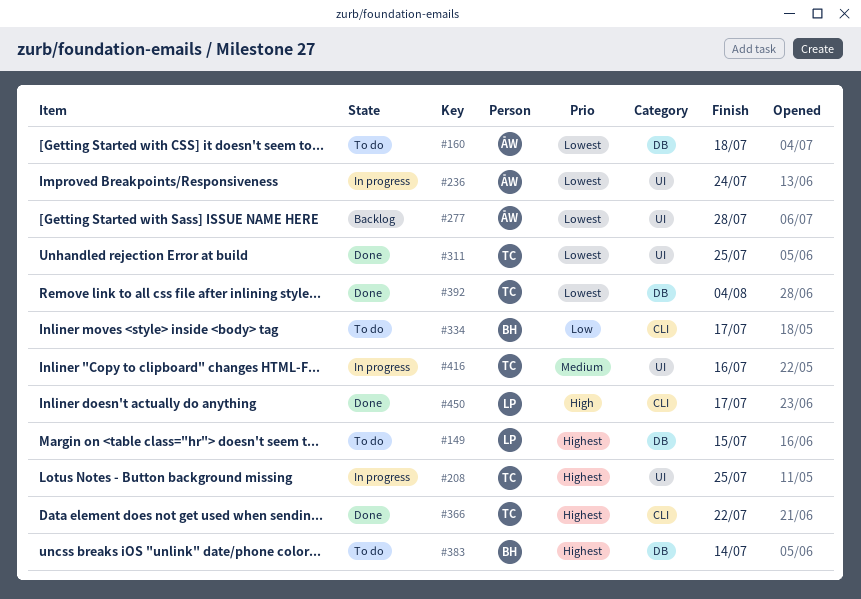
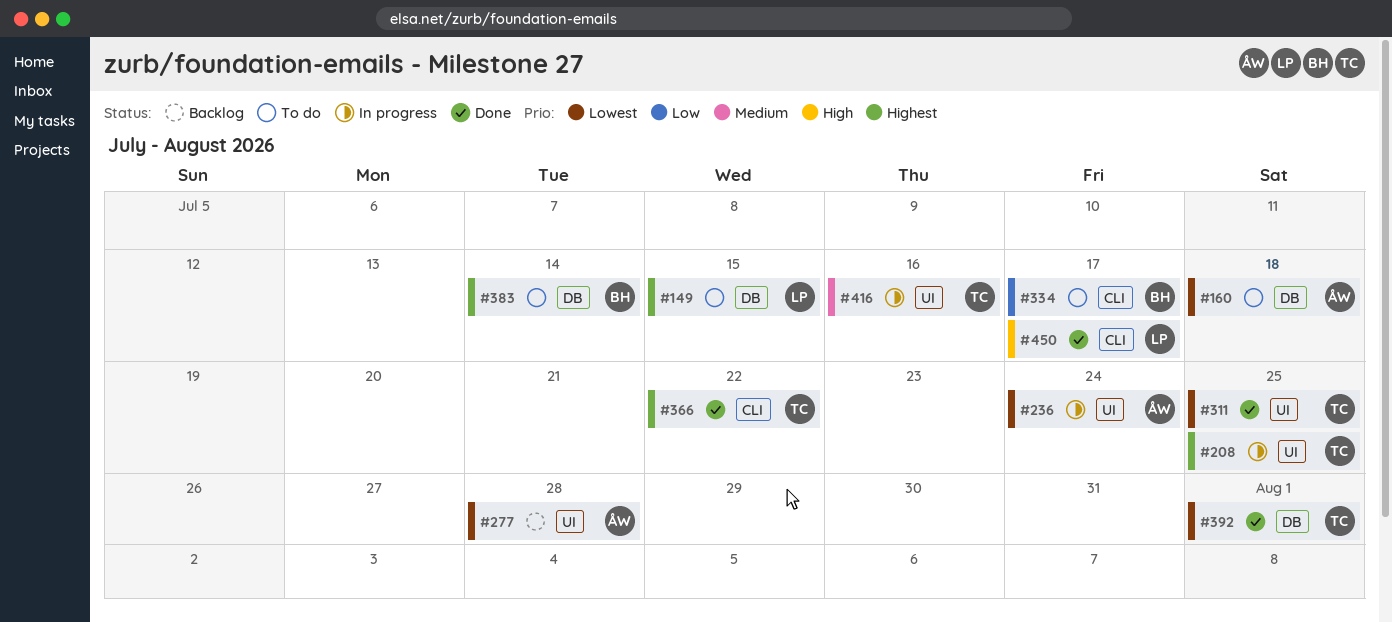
#392, due: Aug 4 -> Aug 1

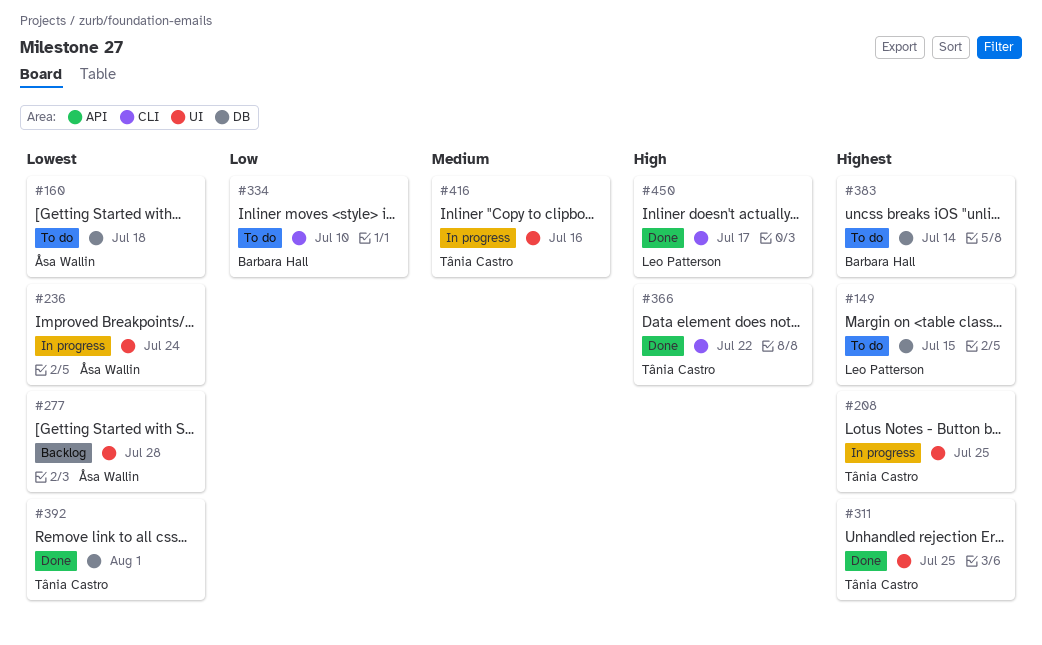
#311, priority: Lowest -> Highest
#334, due: Jul 17 -> Jul 10
#366, priority: Highest -> High

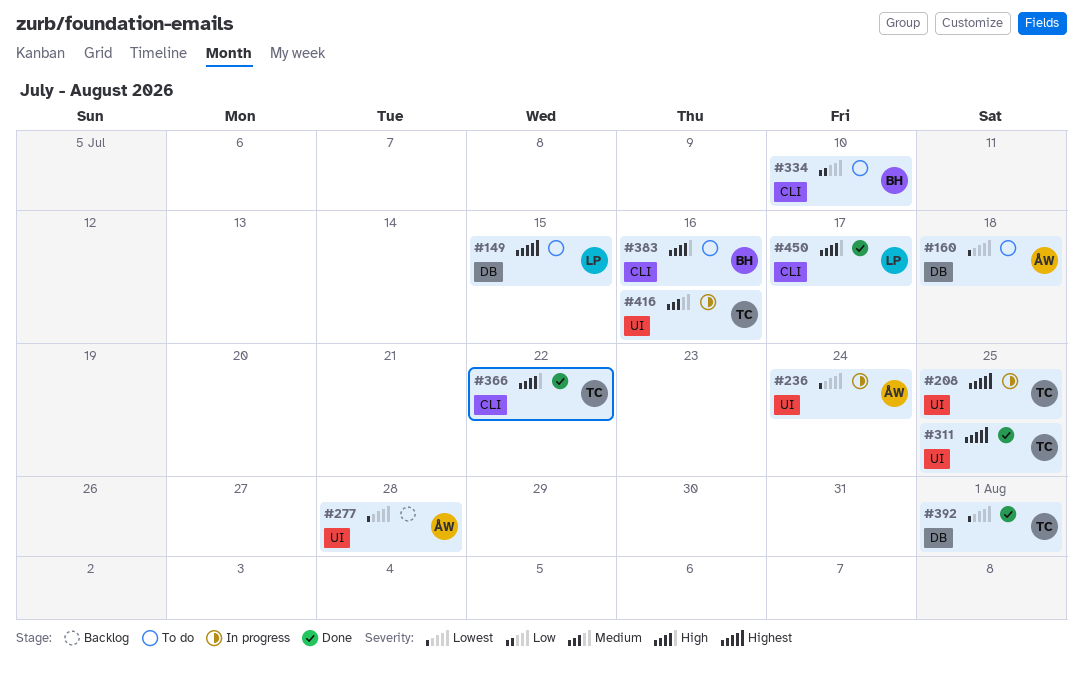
#383, priority: Highest -> High
#383, label: DB -> CLI
#383, due: Jul 14 -> Jul 16

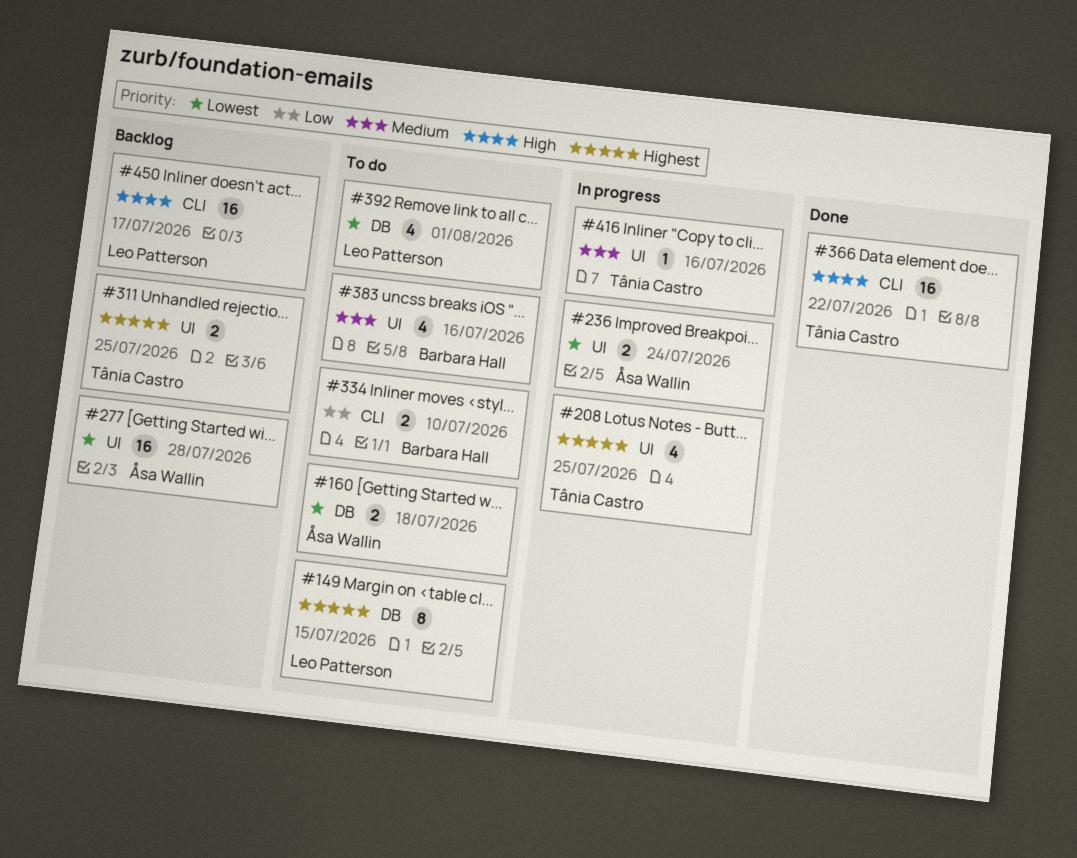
#311, status: Done -> Backlog
#383, priority: High -> Medium
#383, label: CLI -> UI
#392, status: Done -> To do
#392, owner: Tânia Castro -> Leo Patterson
#450, status: Done -> Backlog

